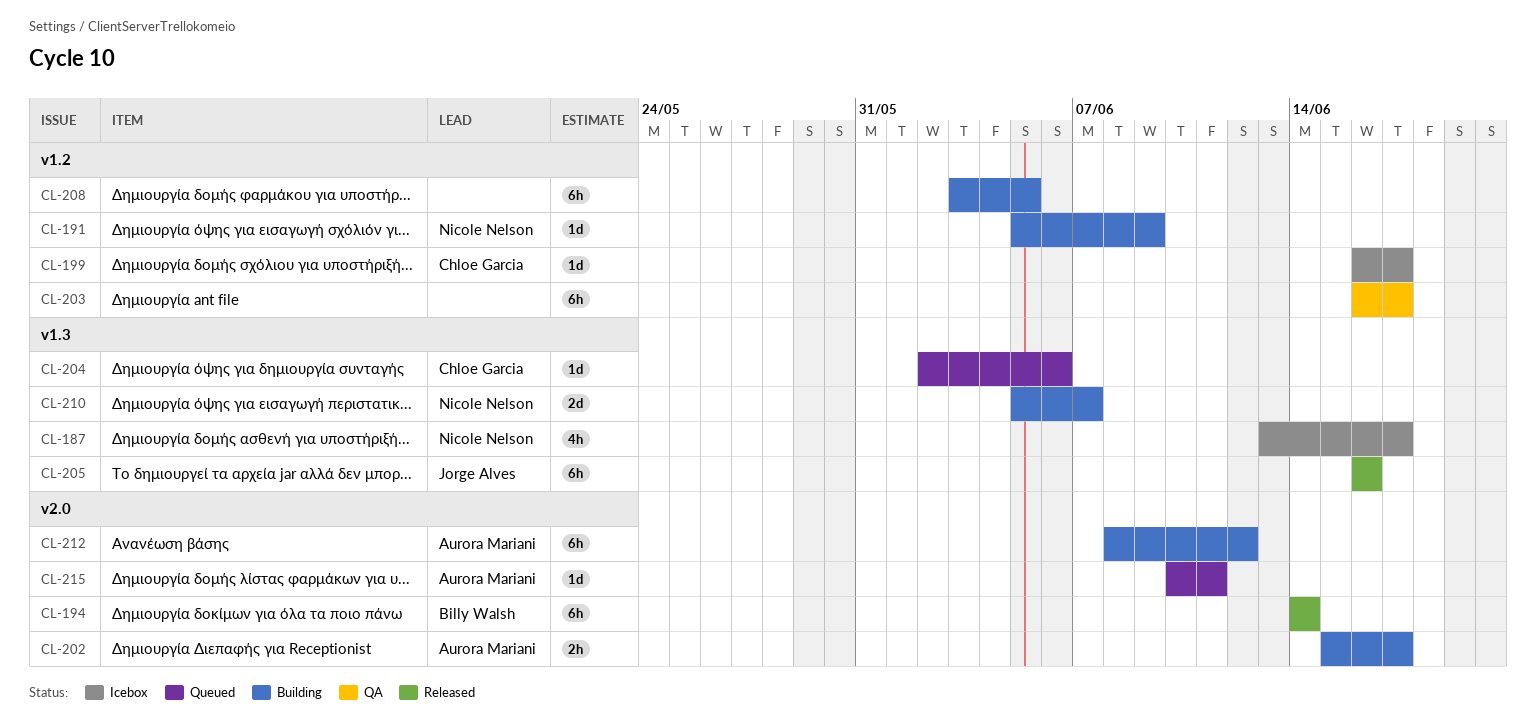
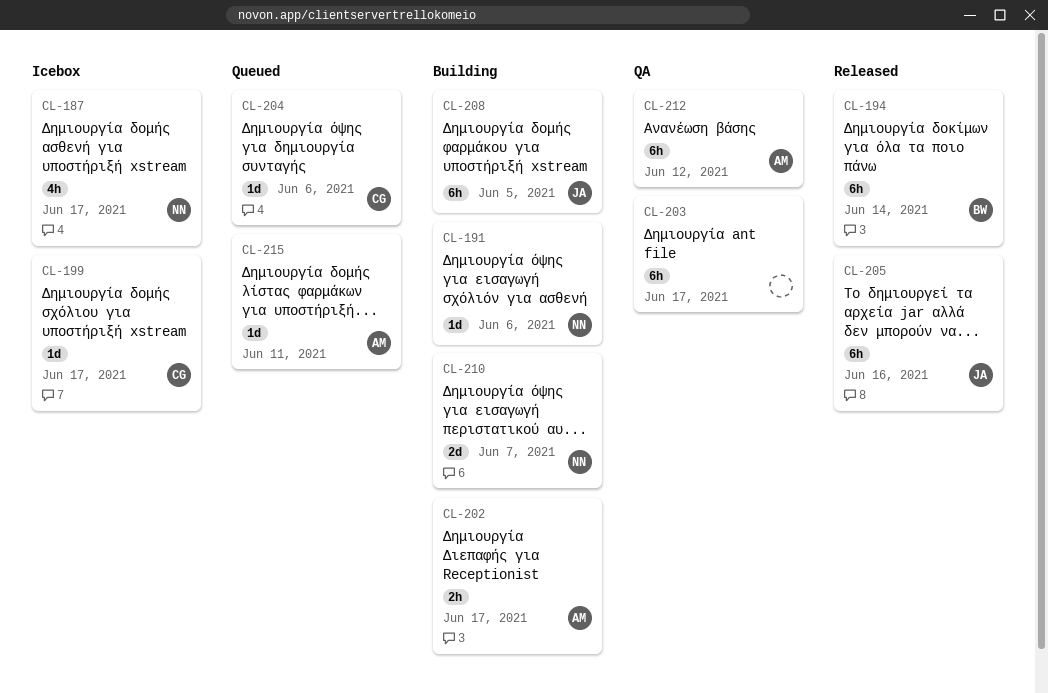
CL-191, due: Jun 9 -> Jun 6
CL-208, owner: none -> Jorge Alves
CL-212, status: Building -> QA

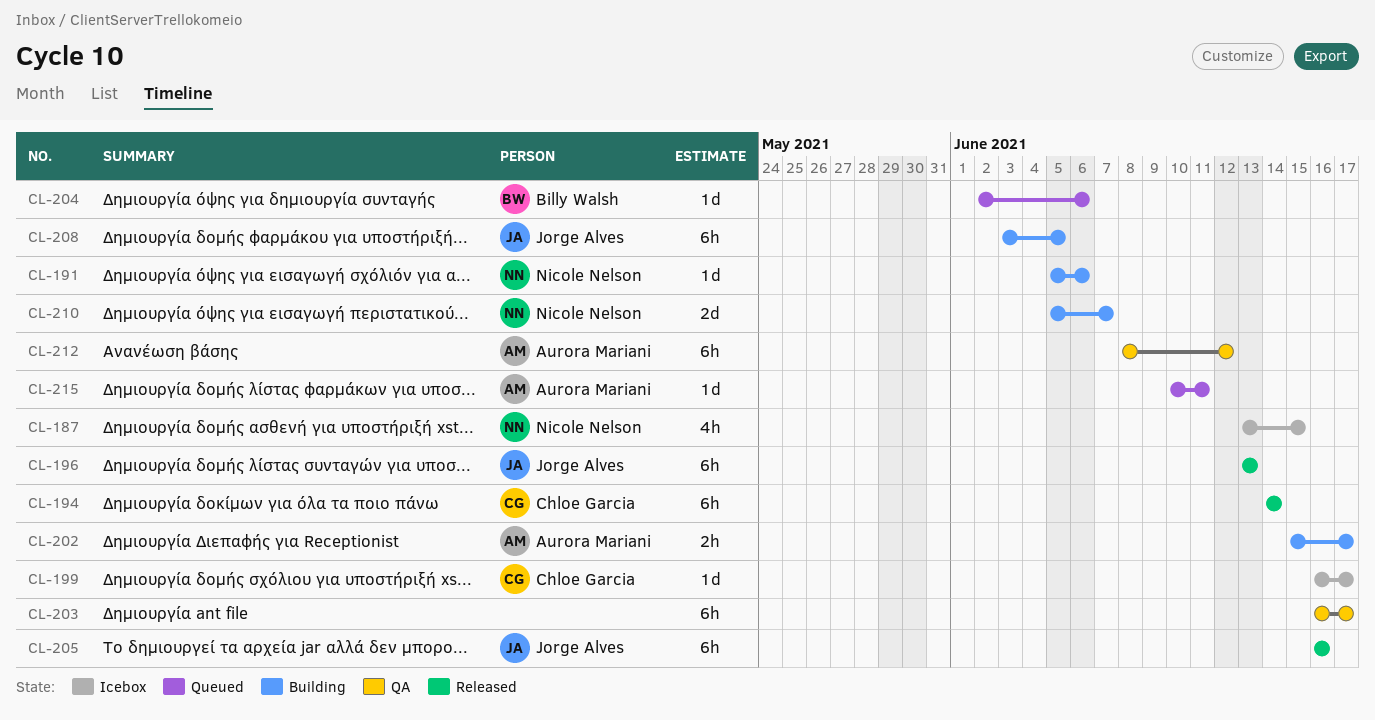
CL-187, due: Jun 17 -> Jun 15
CL-194, owner: Billy Walsh -> Chloe Garcia
CL-196: none -> present
CL-204, owner: Chloe Garcia -> Billy Walsh

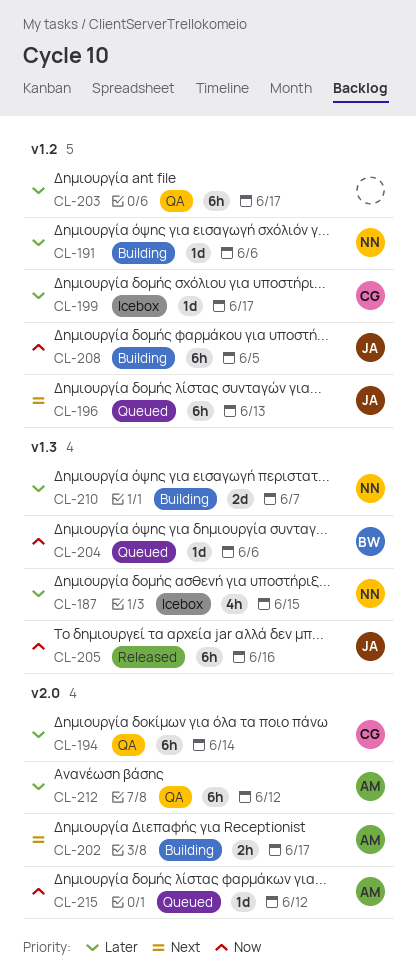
CL-194, status: Released -> QA
CL-196, status: Released -> Queued
CL-215, due: Jun 11 -> Jun 12

